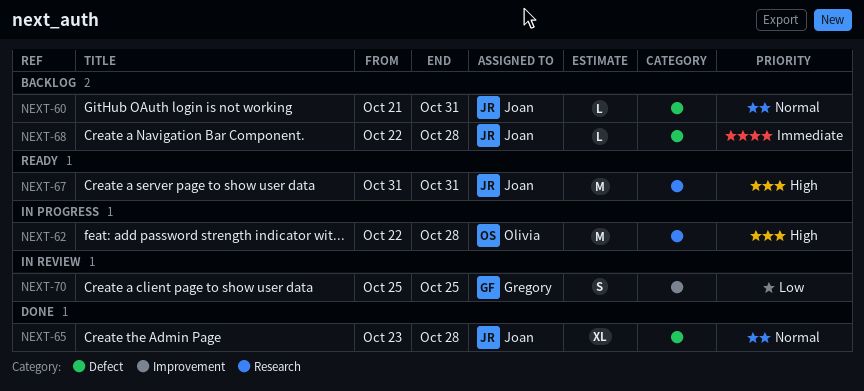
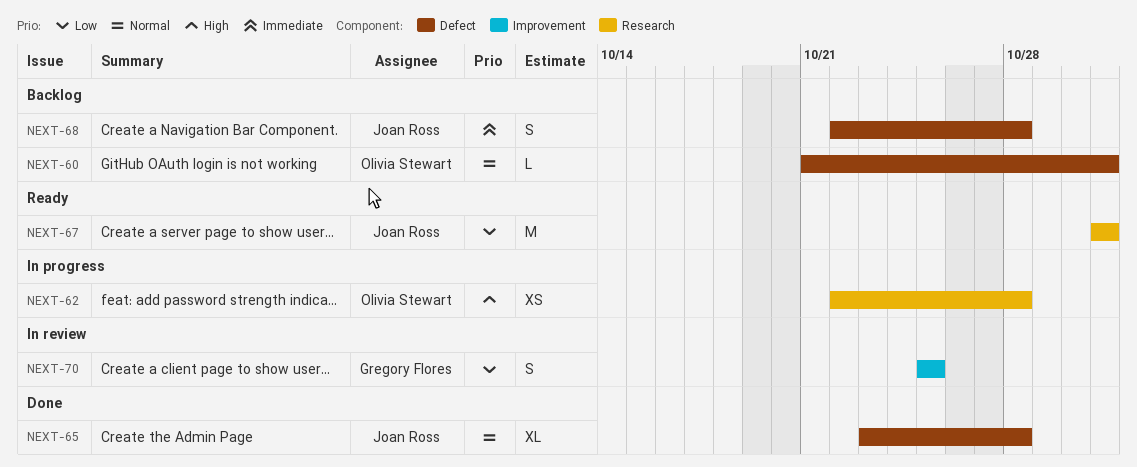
NEXT-60, owner: Joan Ross -> Olivia Stewart
NEXT-62, estimate: M -> XS
NEXT-67, priority: High -> Low
NEXT-68, estimate: L -> S

